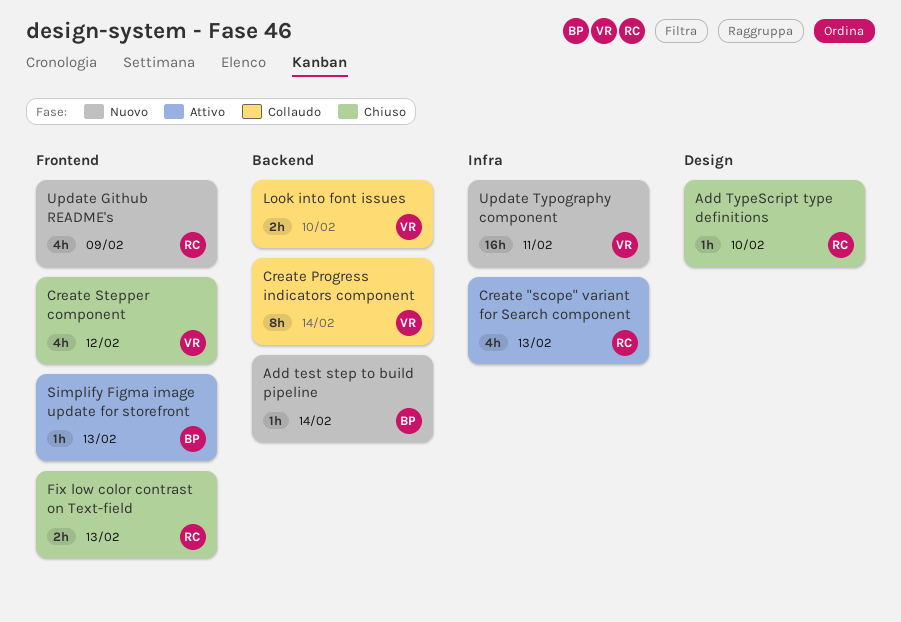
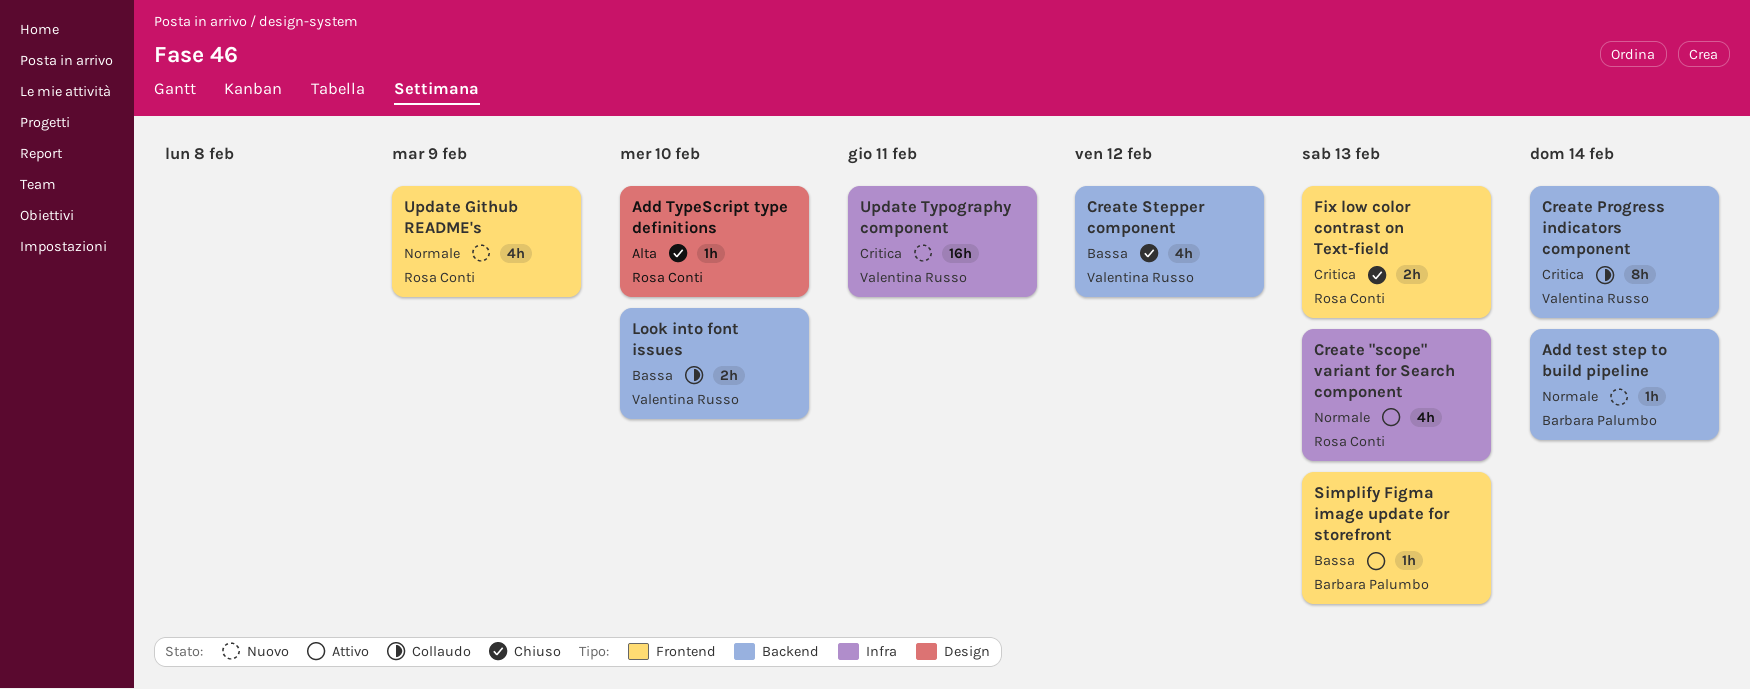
Create Stepper component, label: Frontend -> Backend

